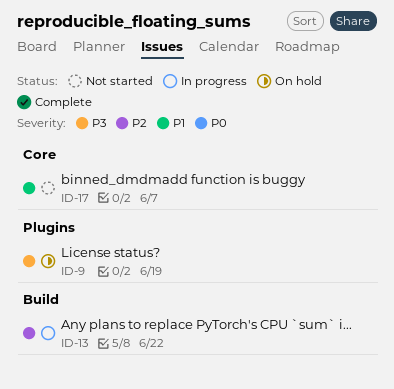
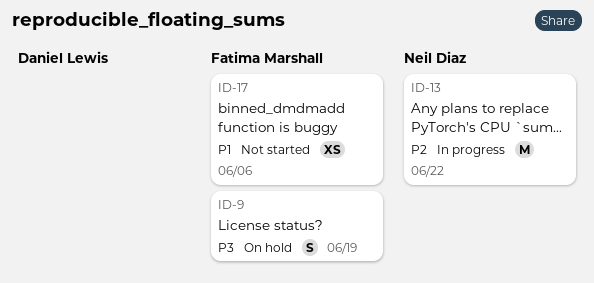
ID-17, due: Jun 7 -> Jun 6

